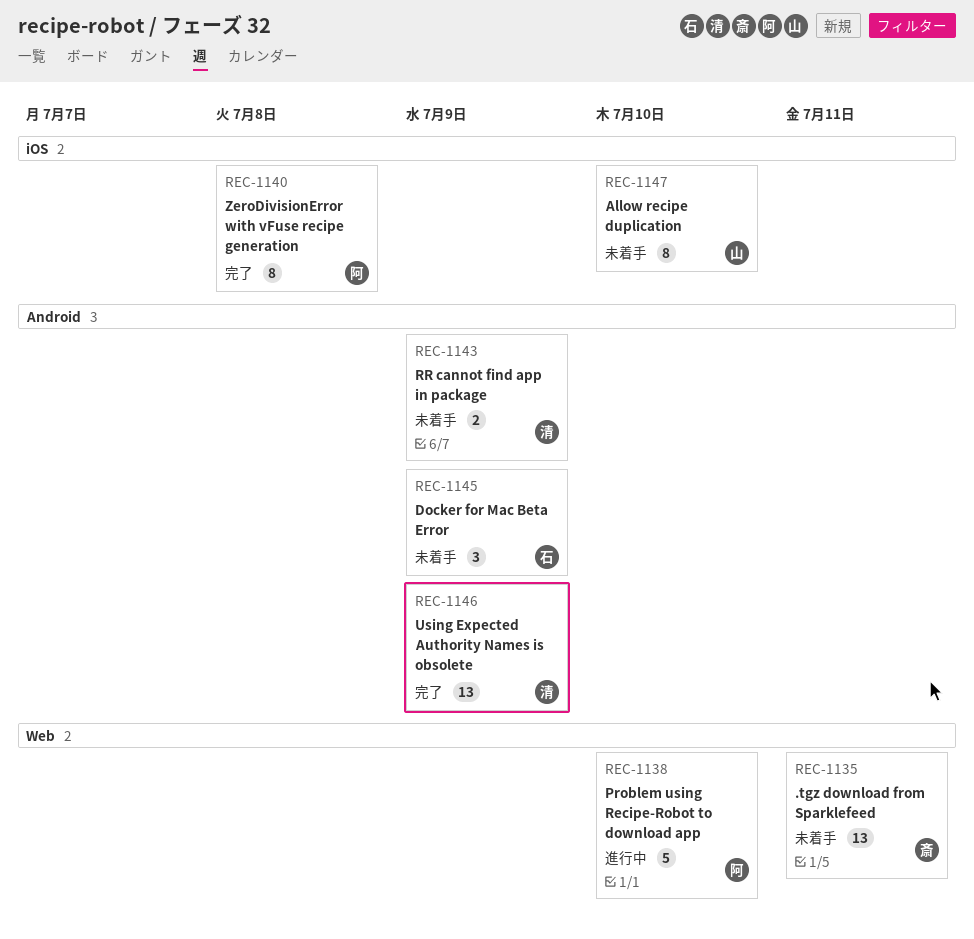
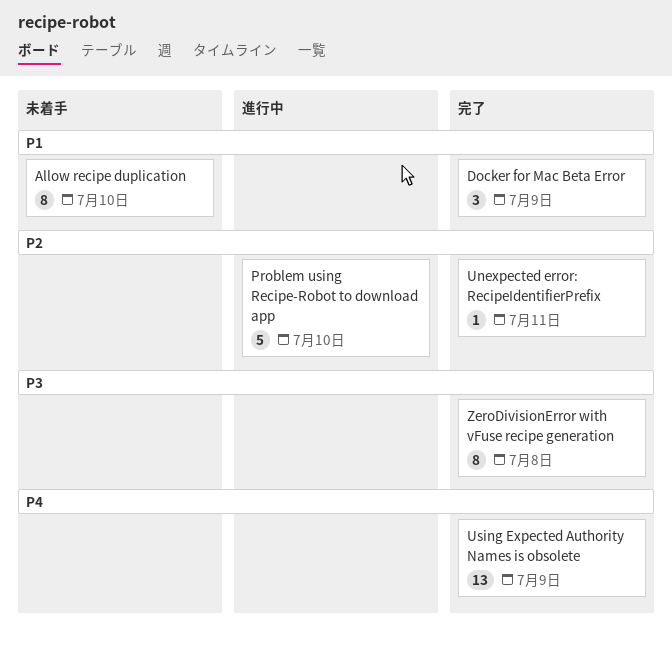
.tgz download from Sparklefeed: present -> none
Docker for Mac Beta Error, status: 未着手 -> 完了
RR cannot find app in package: present -> none
Unexpected error: RecipeIdentifierPrefix: none -> present

